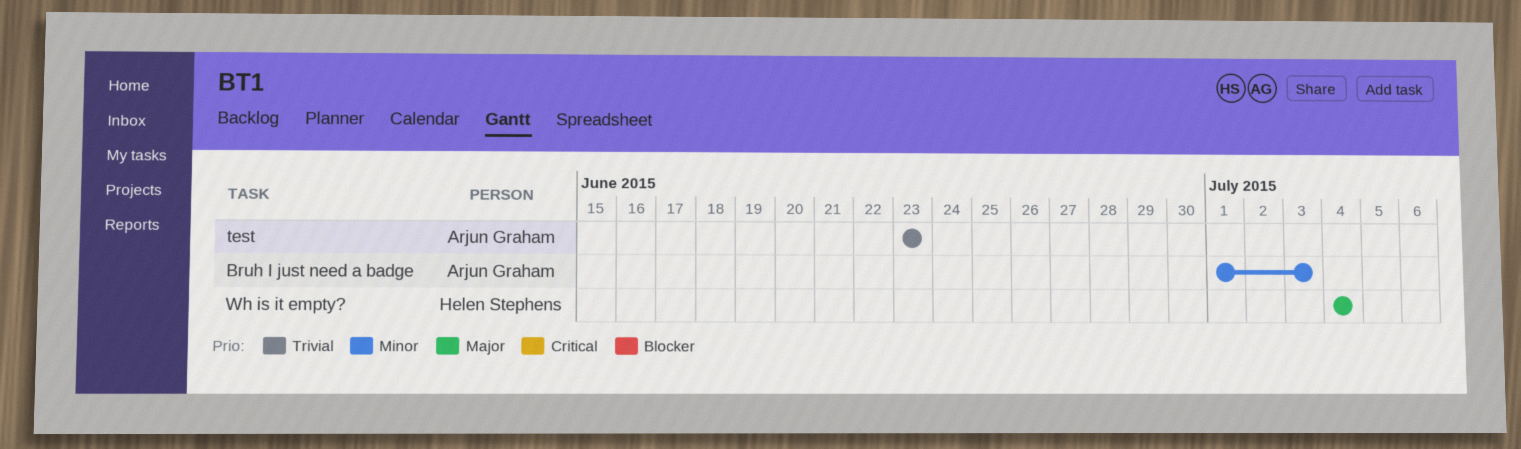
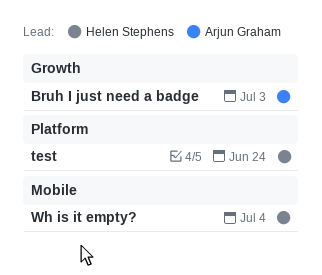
test, owner: Arjun Graham -> Helen Stephens
test, due: Jun 23 -> Jun 24

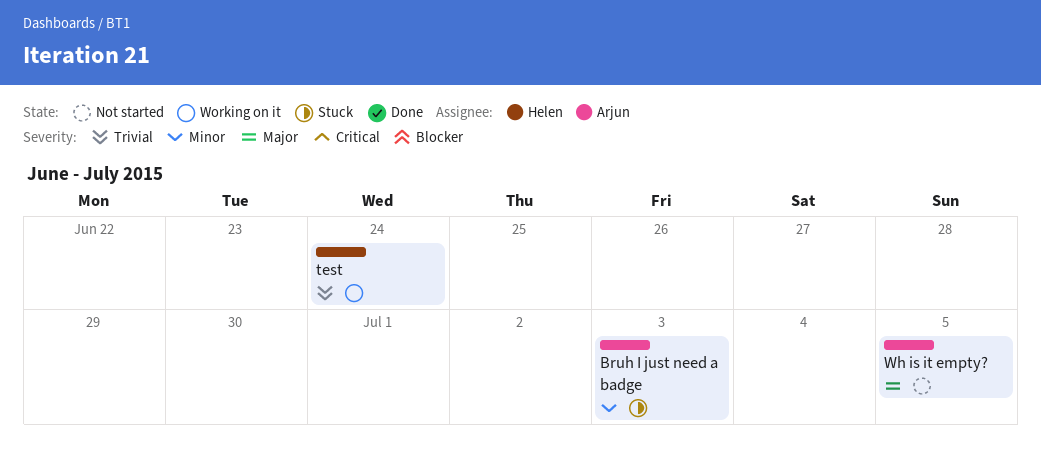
Wh is it empty?, owner: Helen Stephens -> Arjun Graham
Wh is it empty?, due: Jul 4 -> Jul 5

